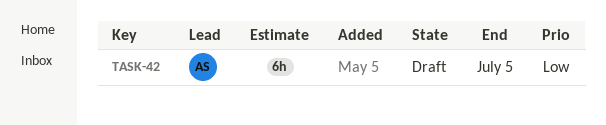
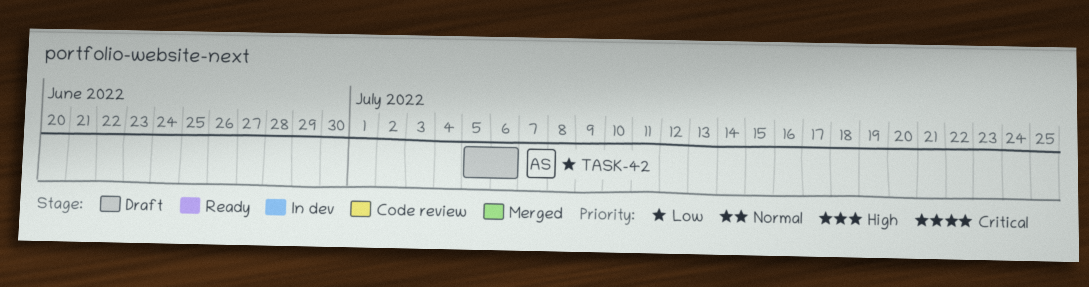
TASK-42, due: Jul 5 -> Jul 6

